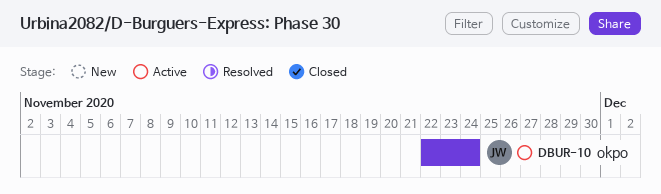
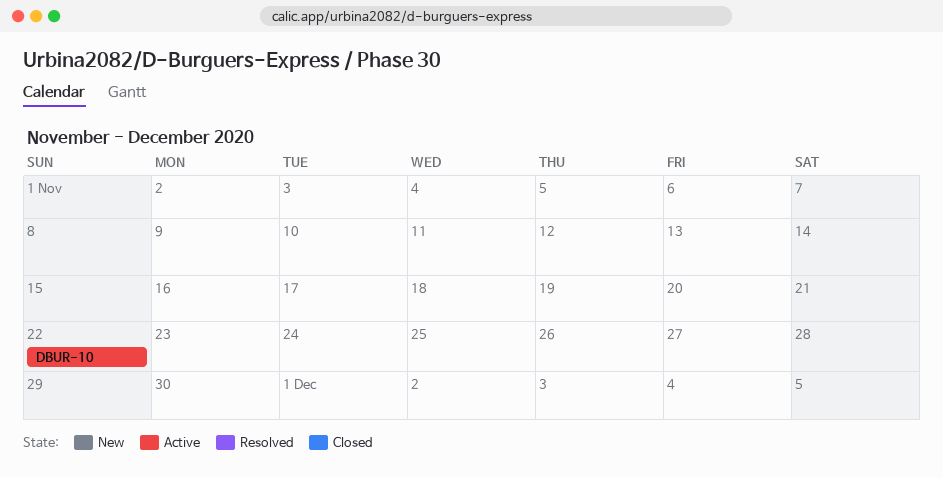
DBUR-10, due: Nov 24 -> Nov 22

